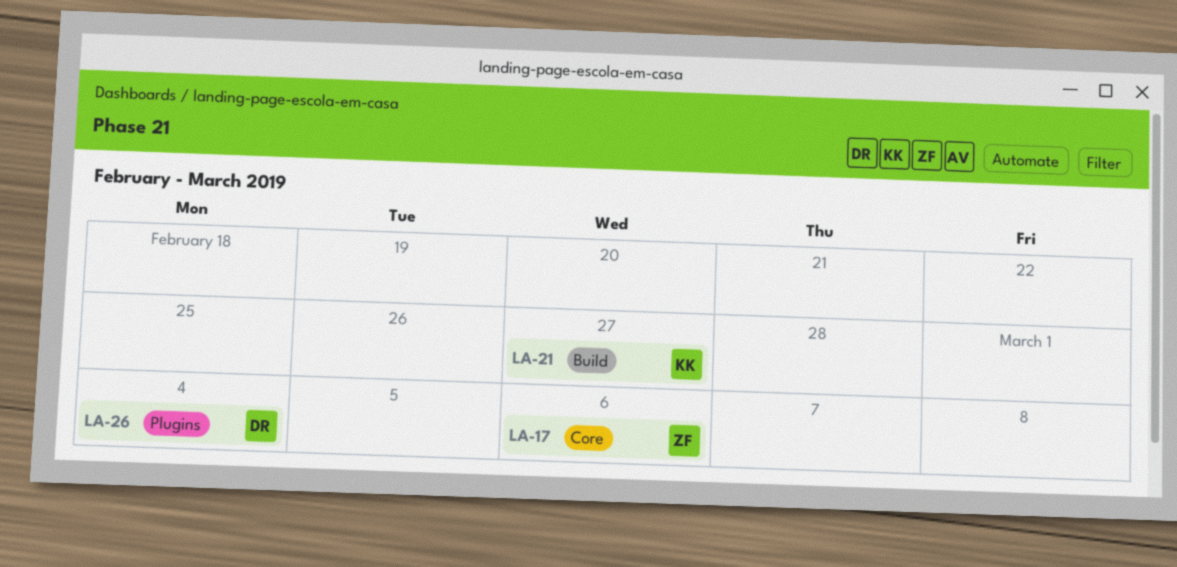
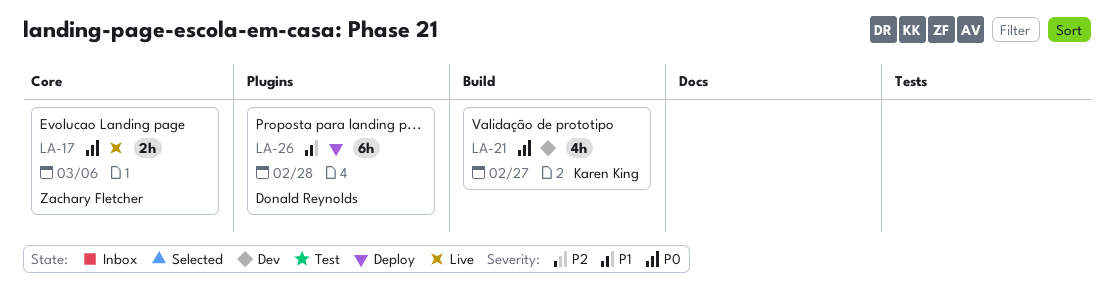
LA-26, due: Mar 4 -> Feb 28

